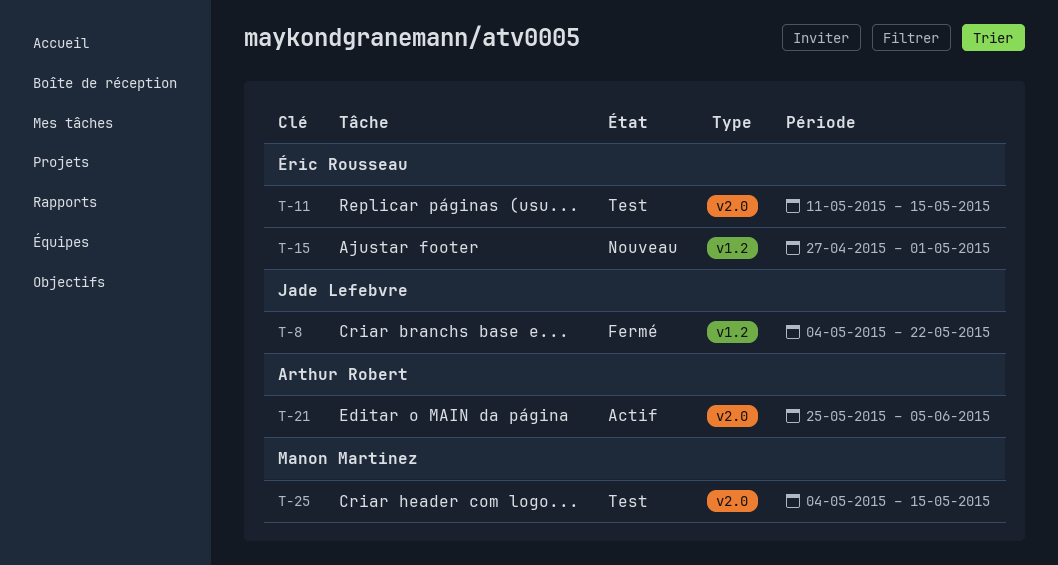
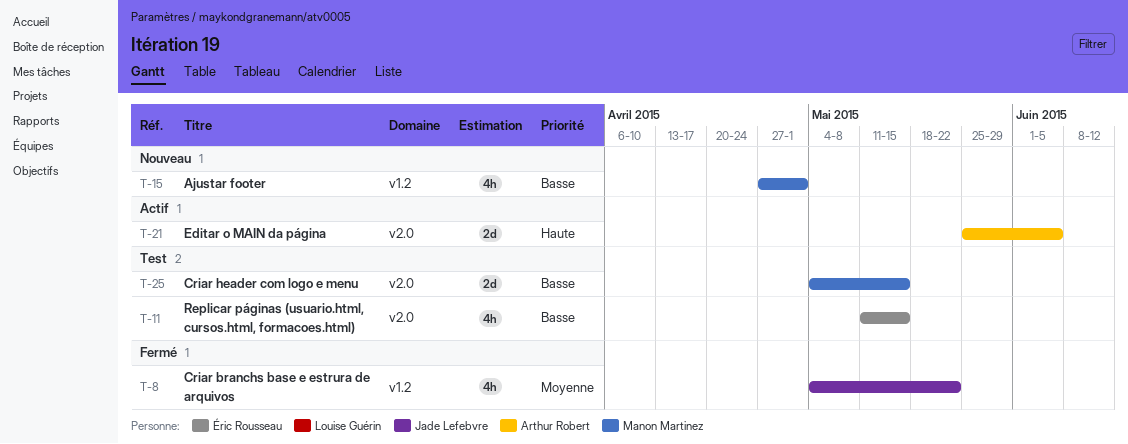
T-15, owner: Éric Rousseau -> Manon Martinez

